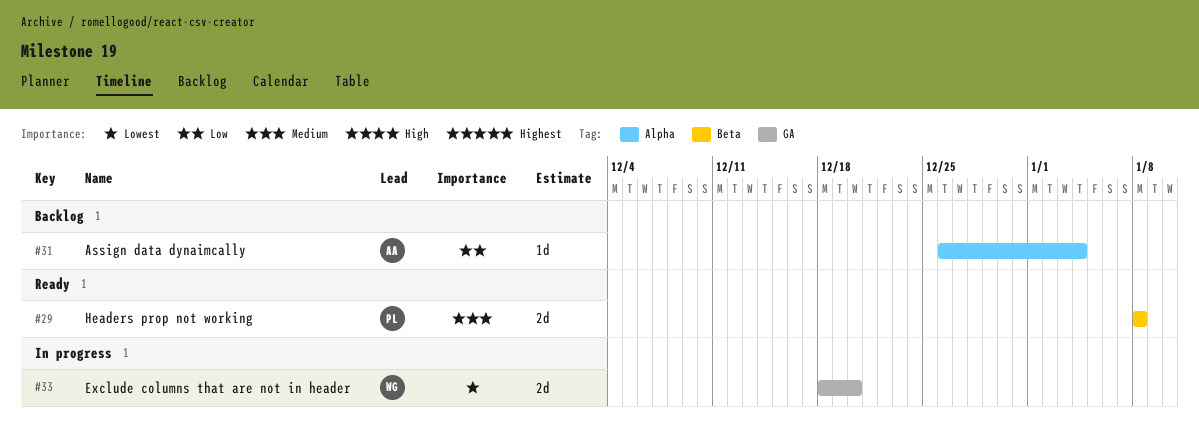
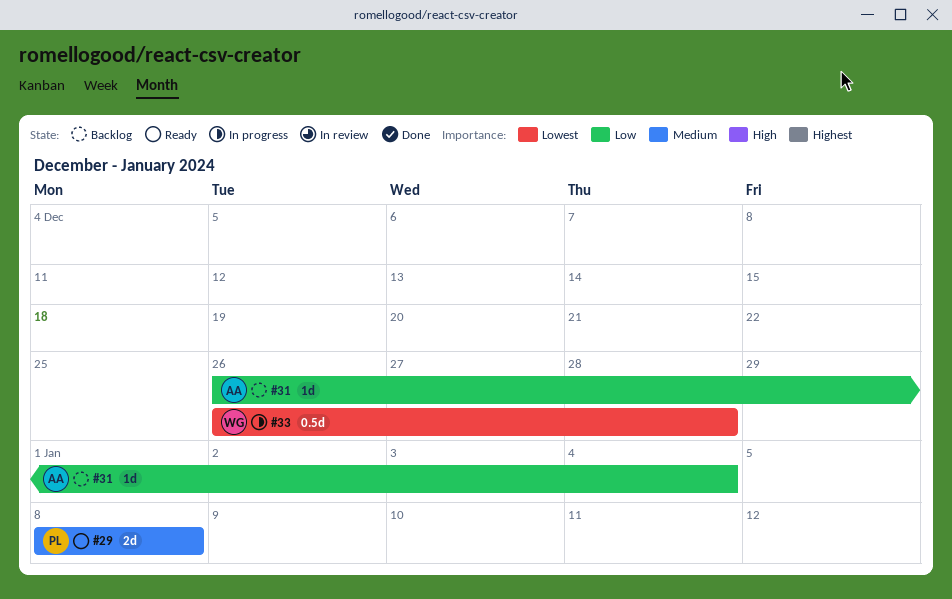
#33, estimate: 2d -> 0.5d
#33, start: Dec 18 -> Dec 26
#33, due: Dec 20 -> Dec 28

